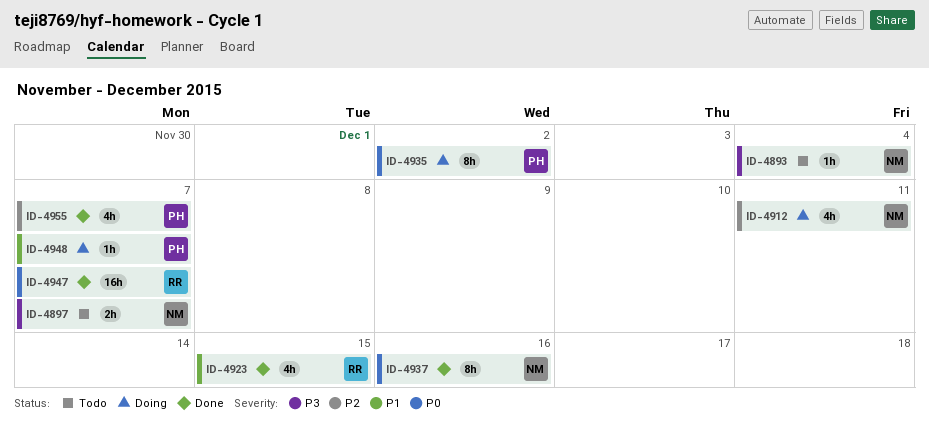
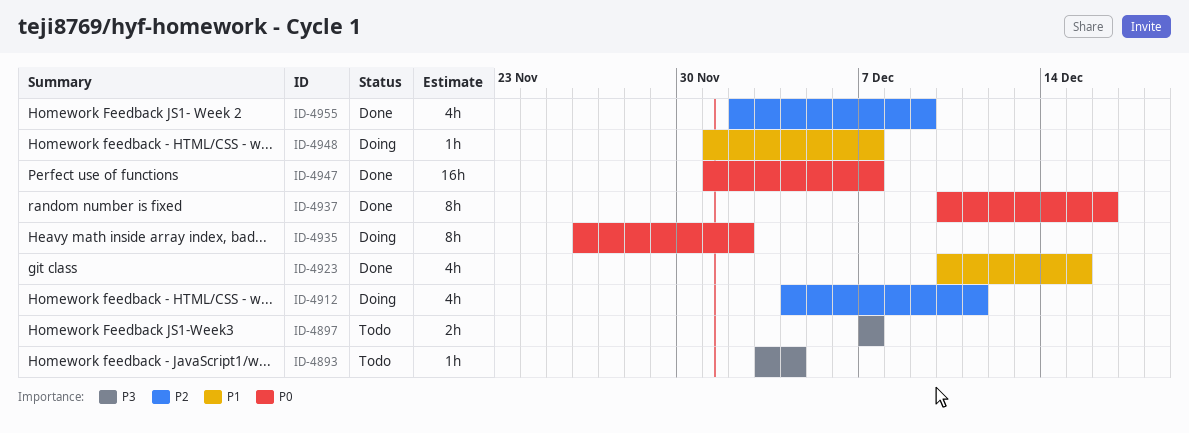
ID-4955, due: Dec 7 -> Dec 9

